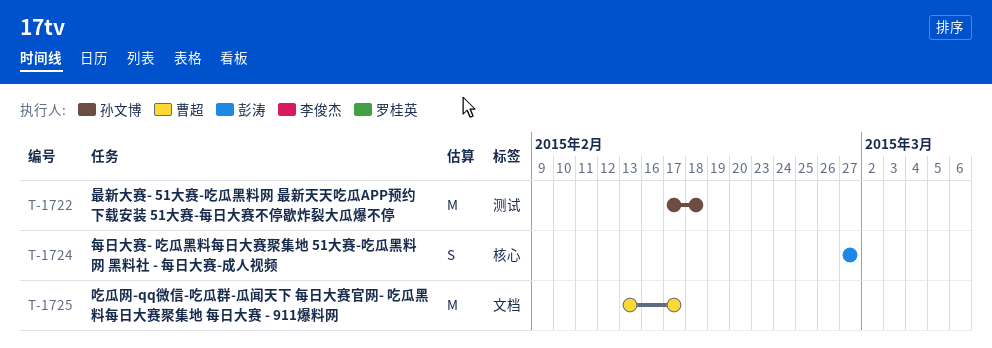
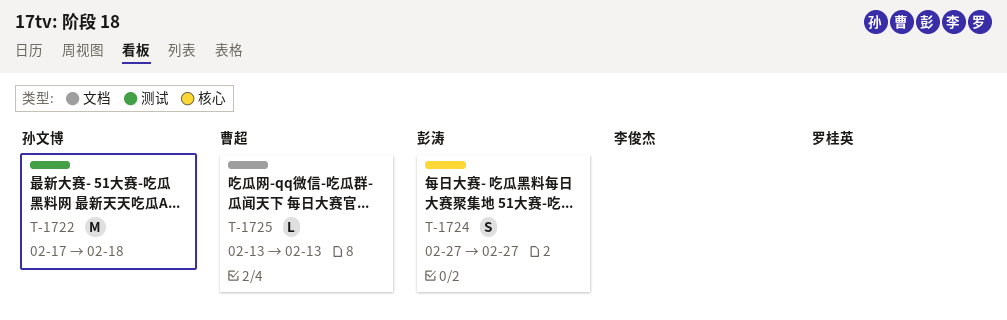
T-1725, estimate: M -> L
T-1725, due: Feb 17 -> Feb 13

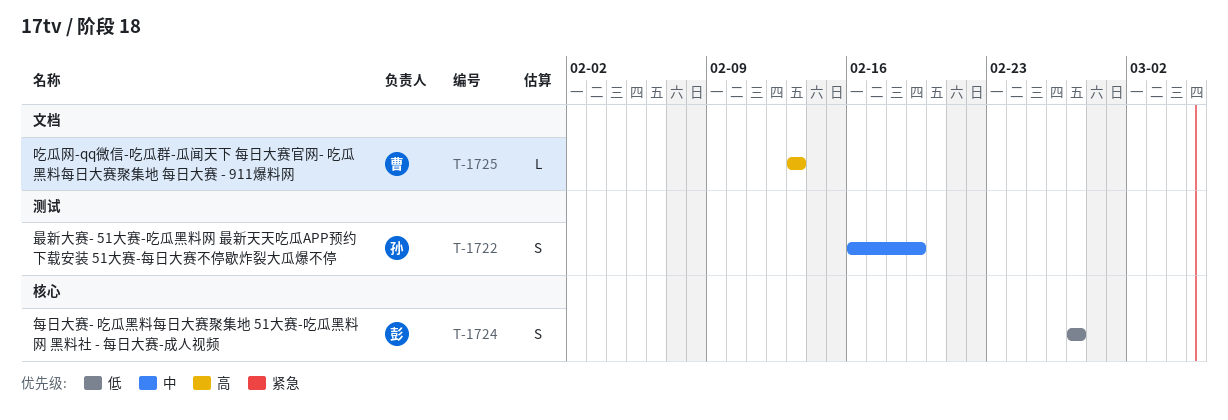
T-1722, estimate: M -> S
T-1722, start: Feb 17 -> Feb 16
T-1722, due: Feb 18 -> Feb 19

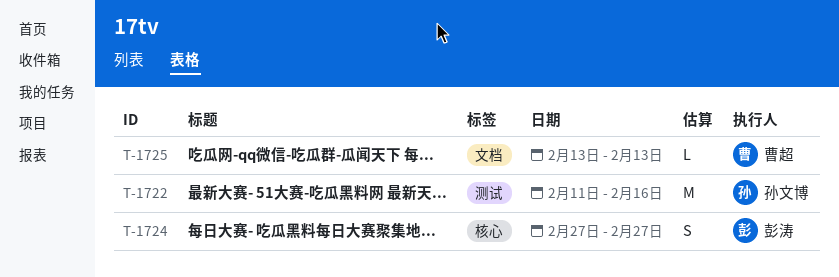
T-1722, estimate: S -> M
T-1722, start: Feb 16 -> Feb 11
T-1722, due: Feb 19 -> Feb 16

